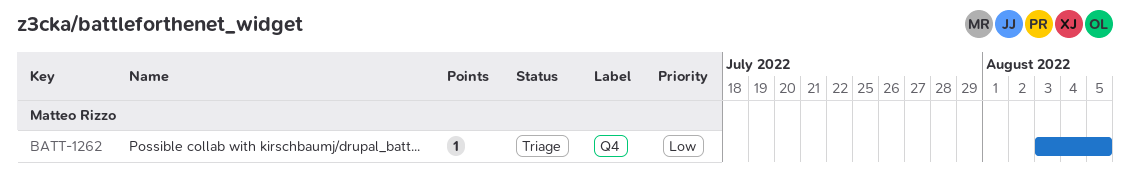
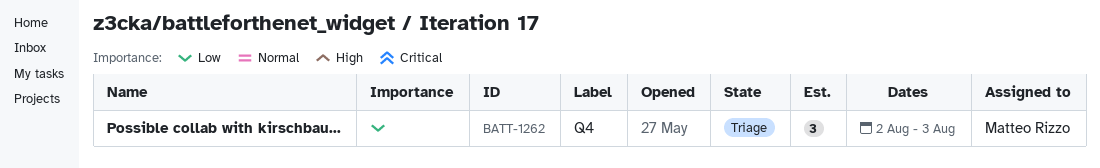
BATT-1262, estimate: 1 -> 3
BATT-1262, start: Aug 3 -> Aug 2
BATT-1262, due: Aug 5 -> Aug 3

